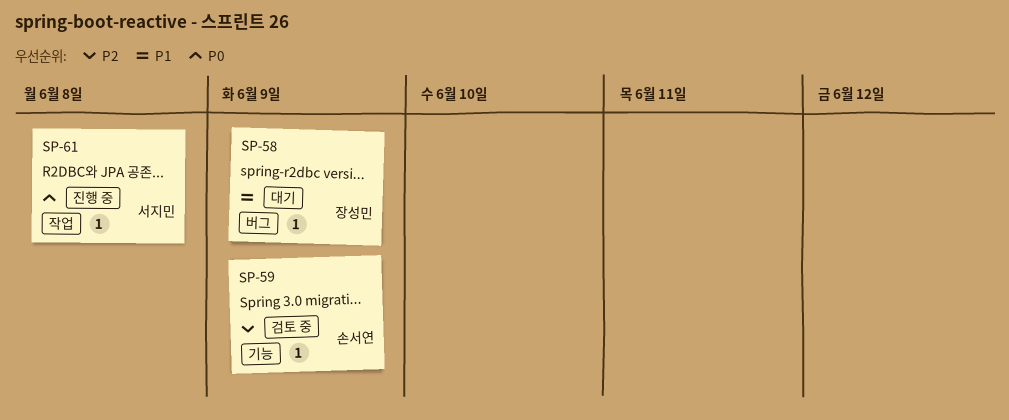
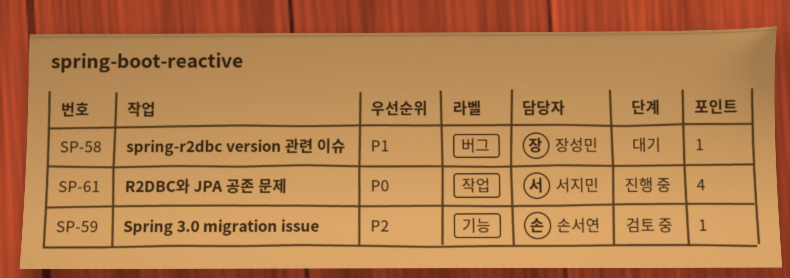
SP-61, estimate: 1 -> 4

